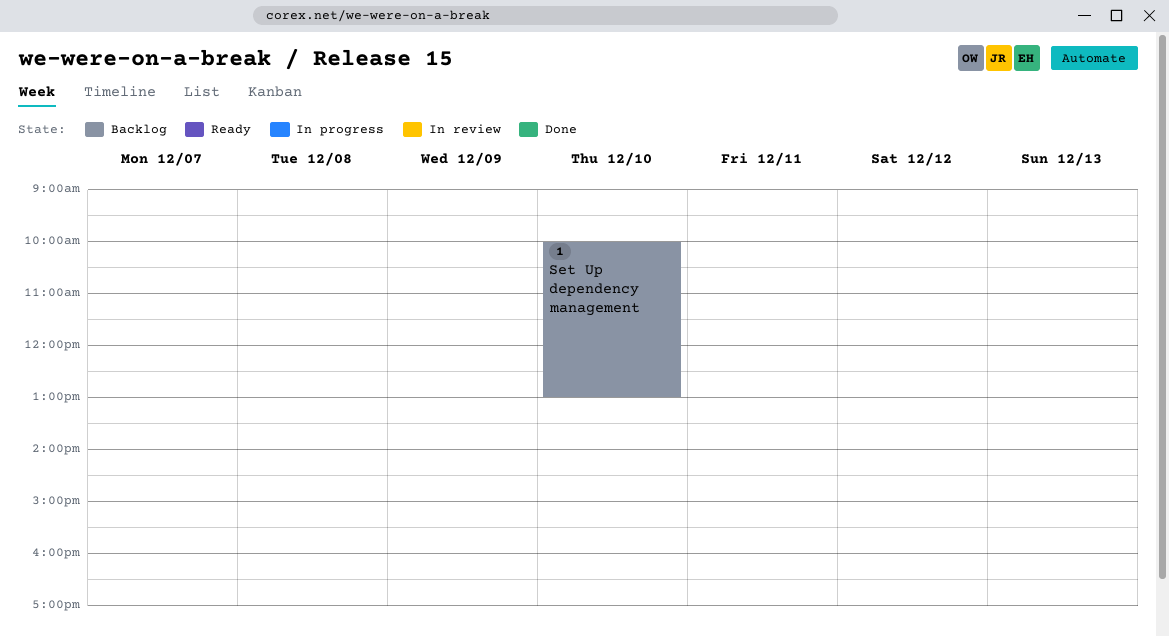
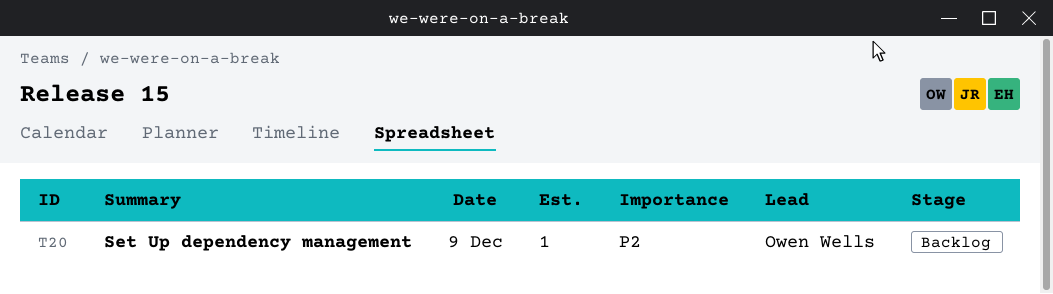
Set Up dependency management, day: Dec 10 -> Dec 9

